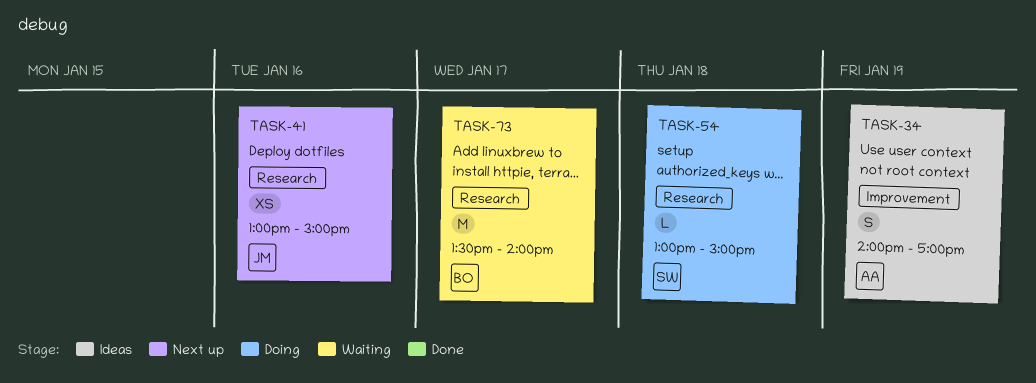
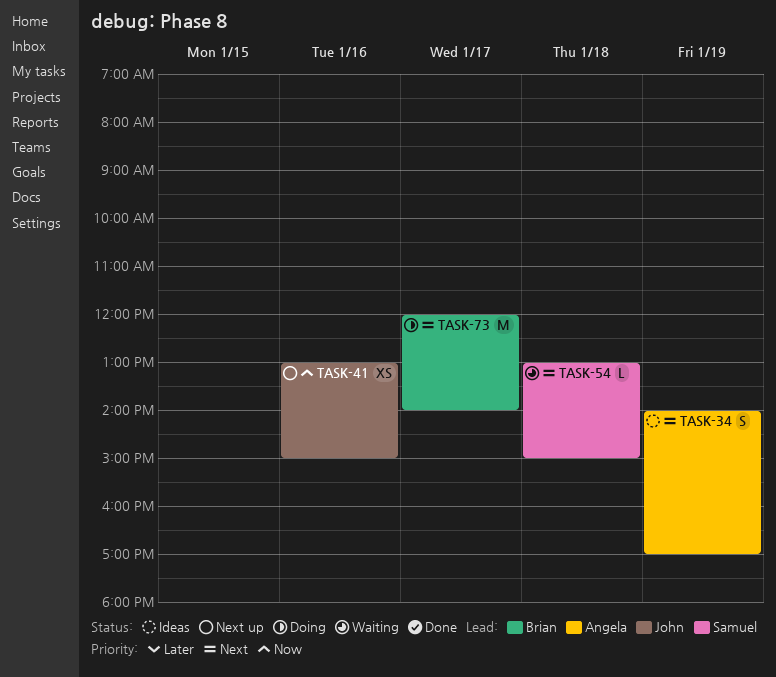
TASK-54, status: Doing -> Waiting
TASK-73, status: Waiting -> Doing
TASK-73, begins: 13:30 -> 12:00

